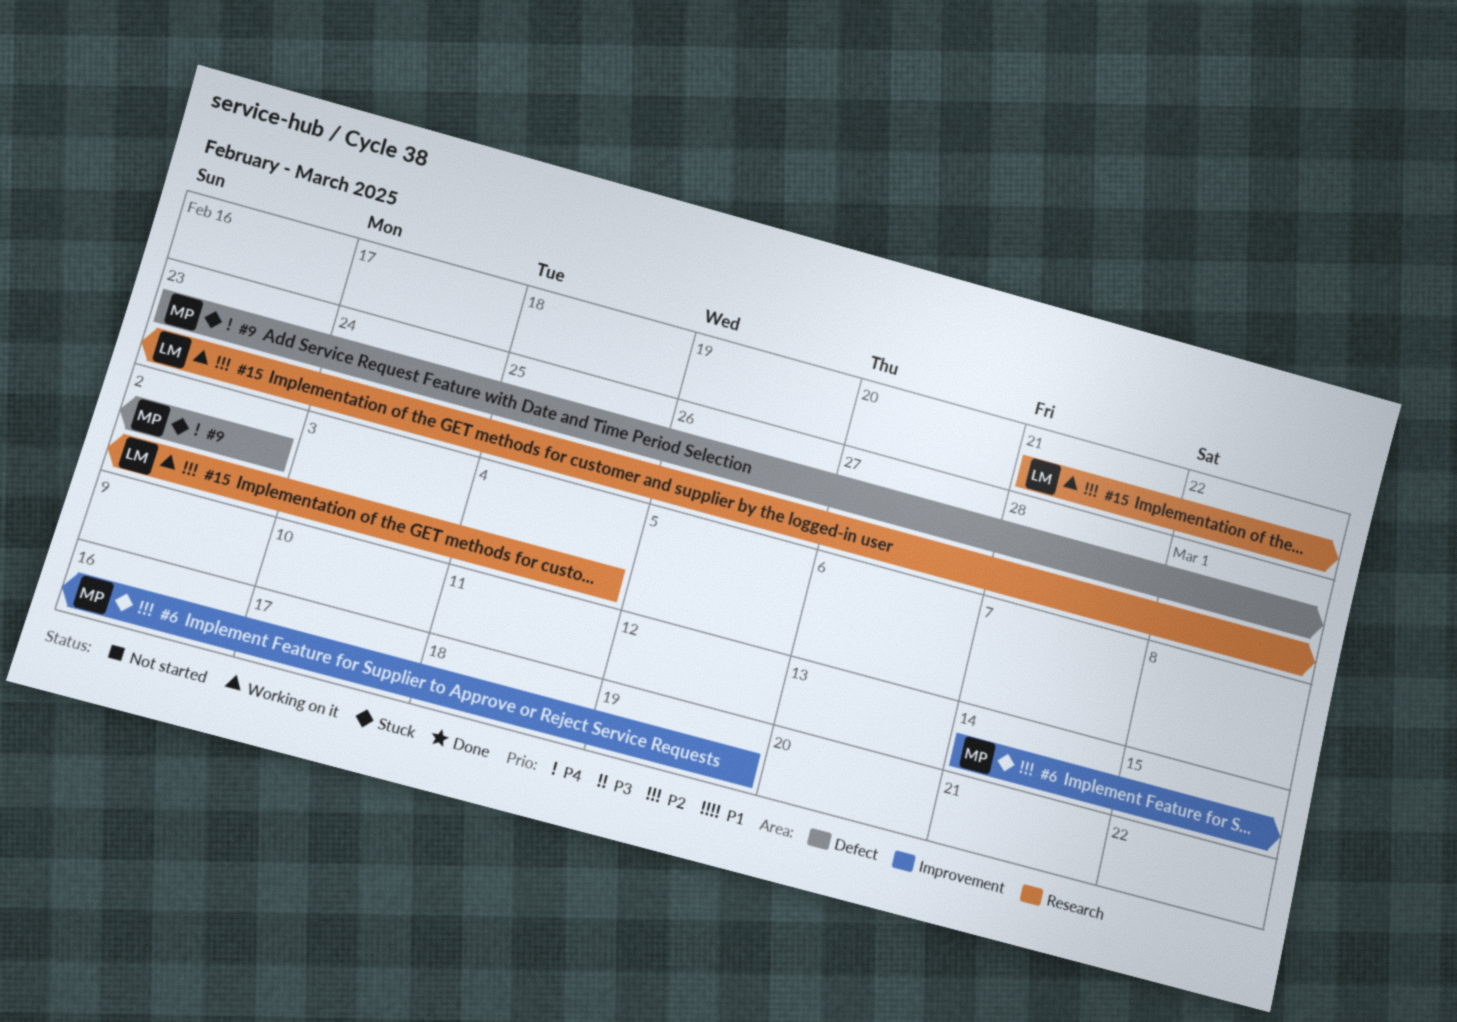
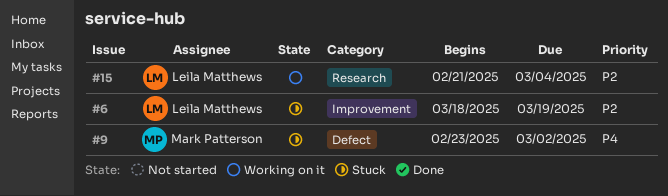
#6, owner: Mark Patterson -> Leila Matthews
#6, start: Mar 14 -> Mar 18

